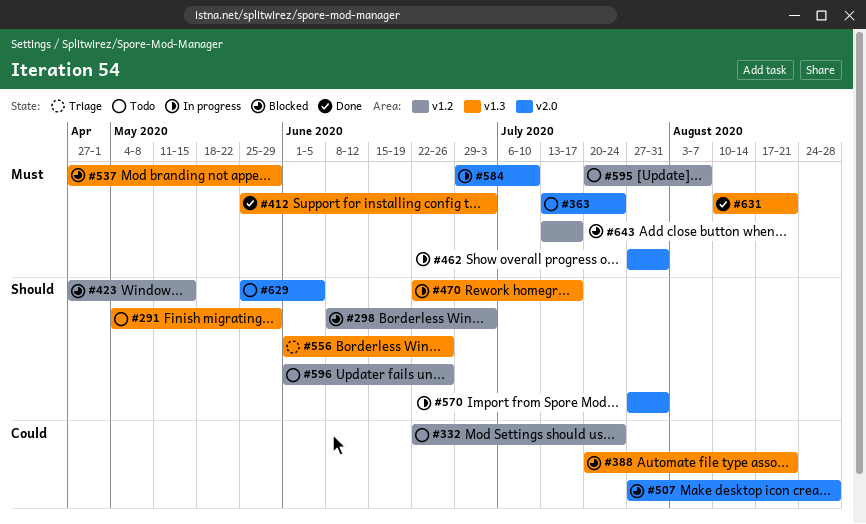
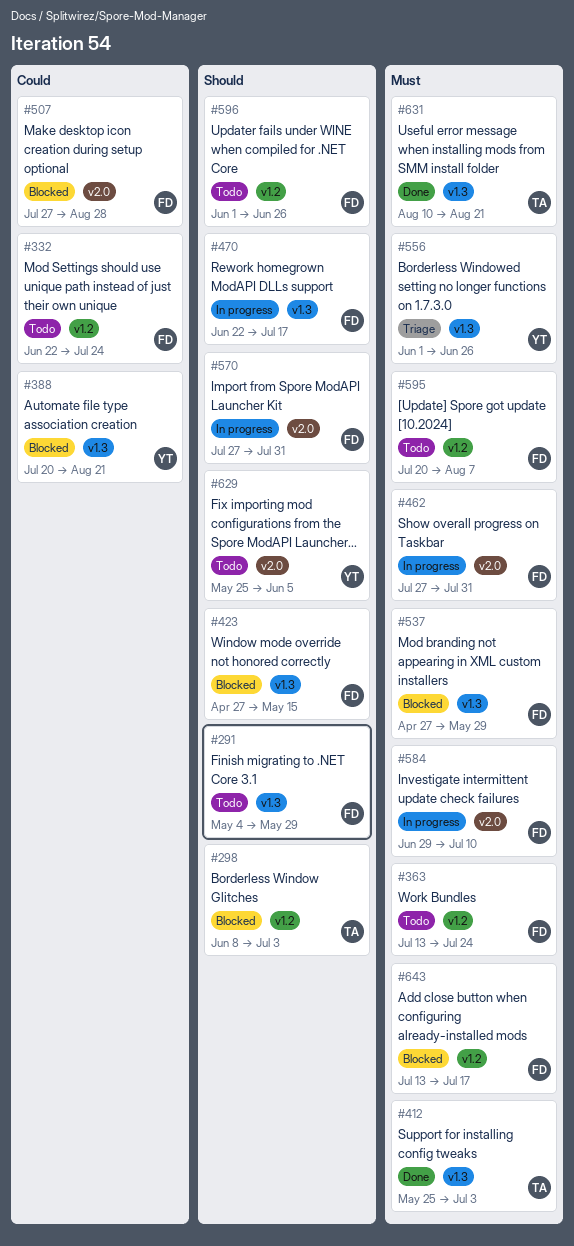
#363, label: v2.0 -> v1.2
#423, label: v1.2 -> v1.3
#556, priority: Should -> Must

